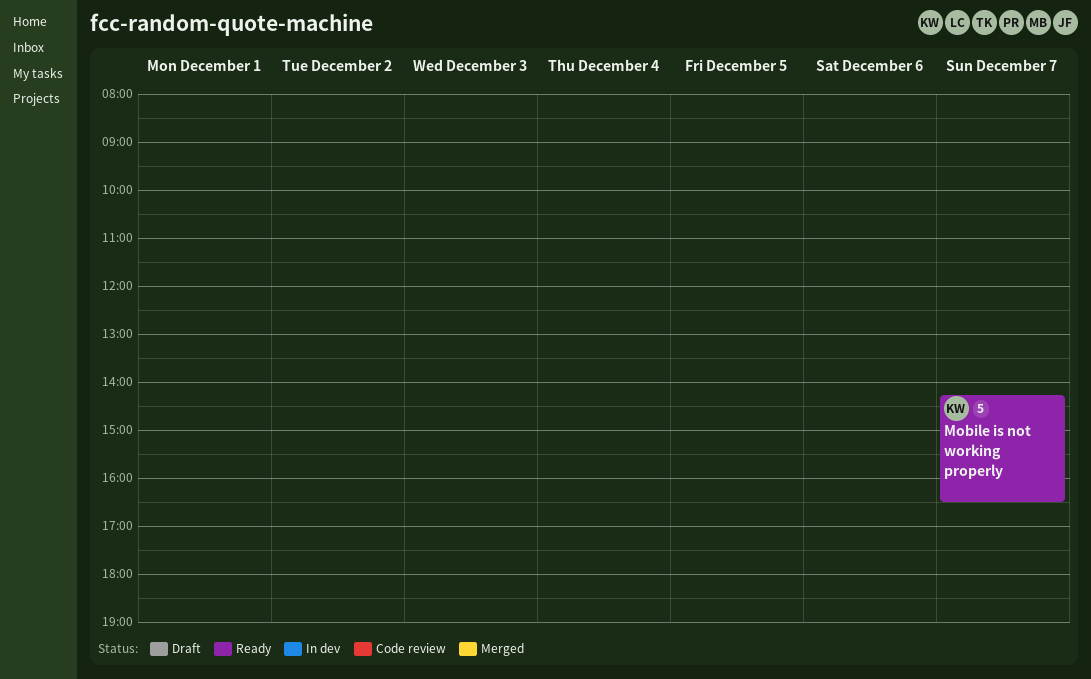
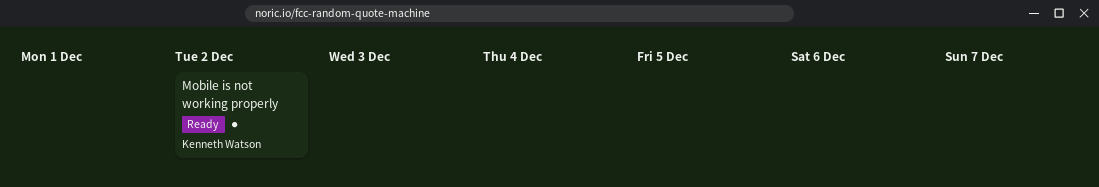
Mobile is not working properly, estimate: 5 -> 1
Mobile is not working properly, day: Dec 7 -> Dec 2

